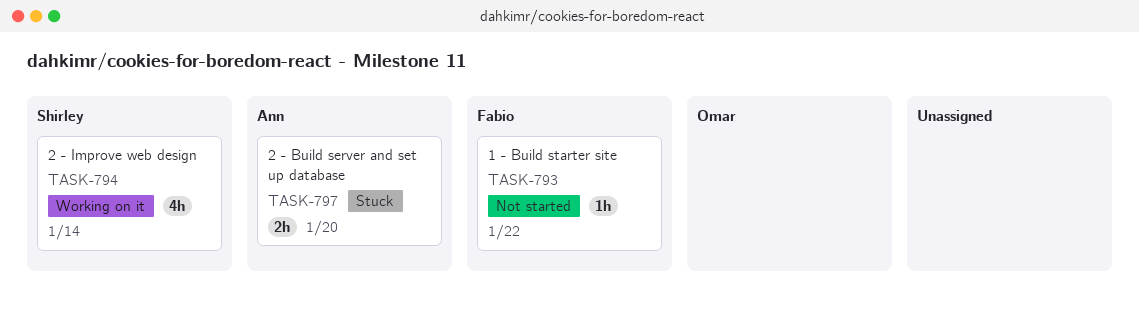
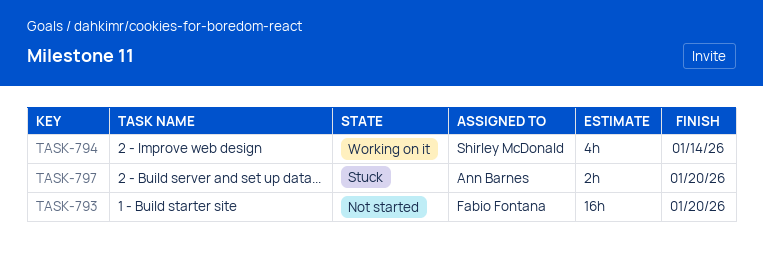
TASK-793, estimate: 1h -> 16h
TASK-793, due: Jan 22 -> Jan 20

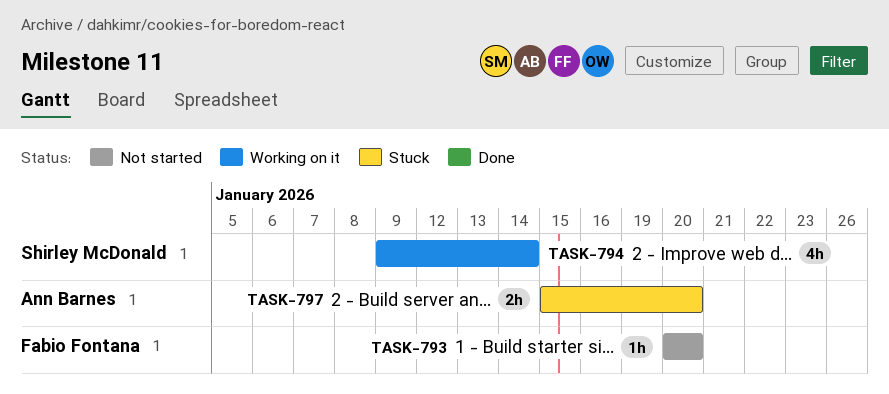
TASK-793, estimate: 16h -> 1h

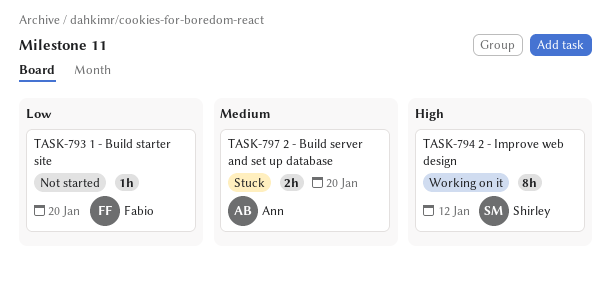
TASK-794, estimate: 4h -> 8h
TASK-794, due: Jan 14 -> Jan 12

